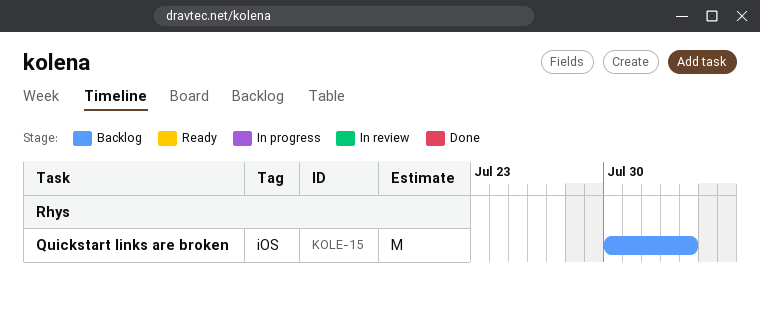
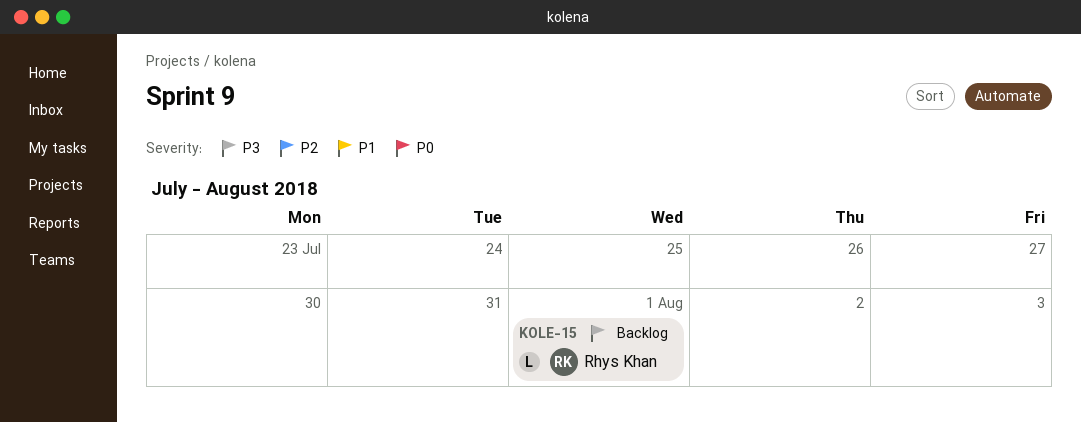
KOLE-15, estimate: M -> L
KOLE-15, due: Aug 3 -> Aug 1

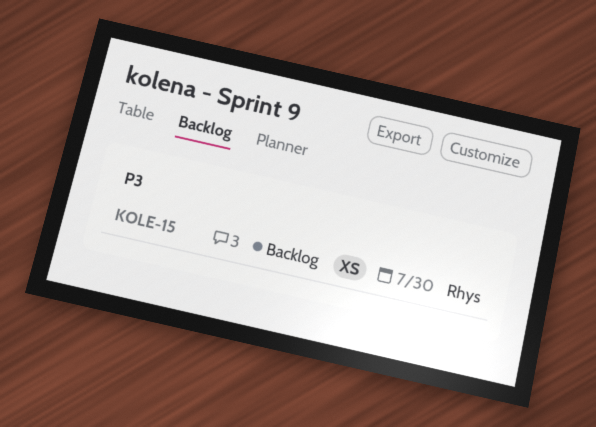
KOLE-15, estimate: L -> XS
KOLE-15, due: Aug 1 -> Jul 30

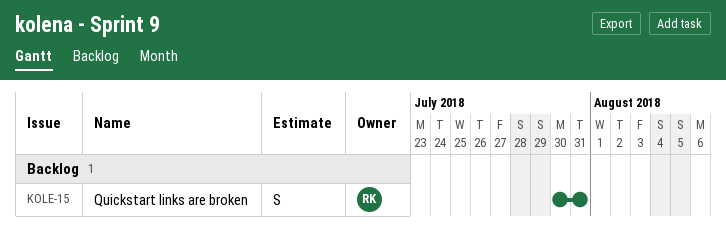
KOLE-15, estimate: XS -> S
KOLE-15, due: Jul 30 -> Jul 31

